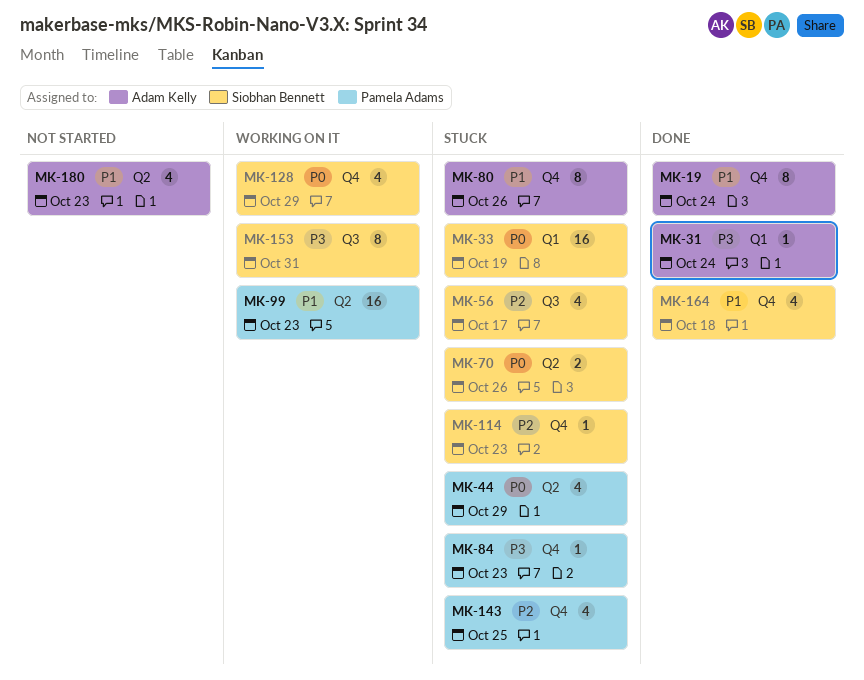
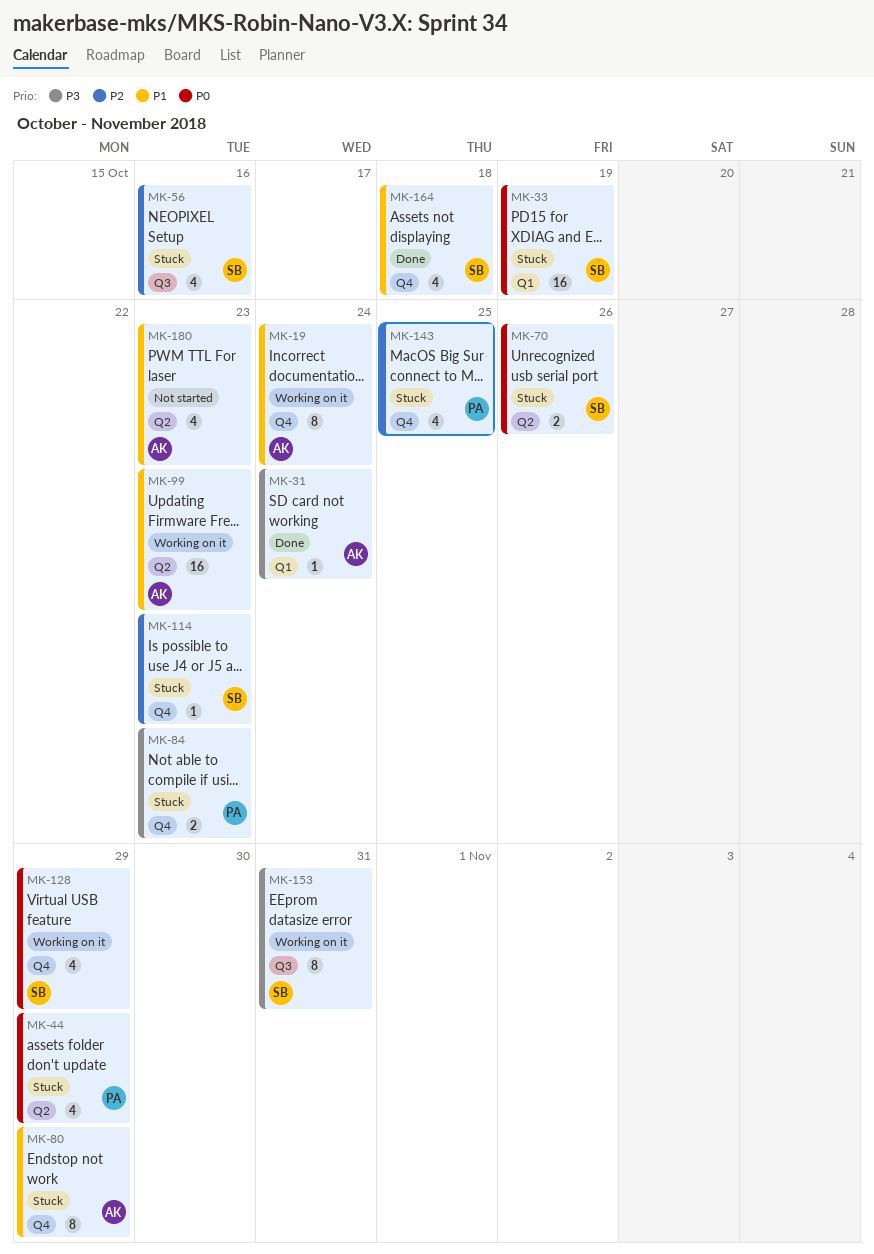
MK-19, status: Done -> Working on it
MK-56, due: Oct 17 -> Oct 16
MK-80, due: Oct 26 -> Oct 29
MK-84, estimate: 1 -> 2
MK-99, owner: Pamela Adams -> Adam Kelly

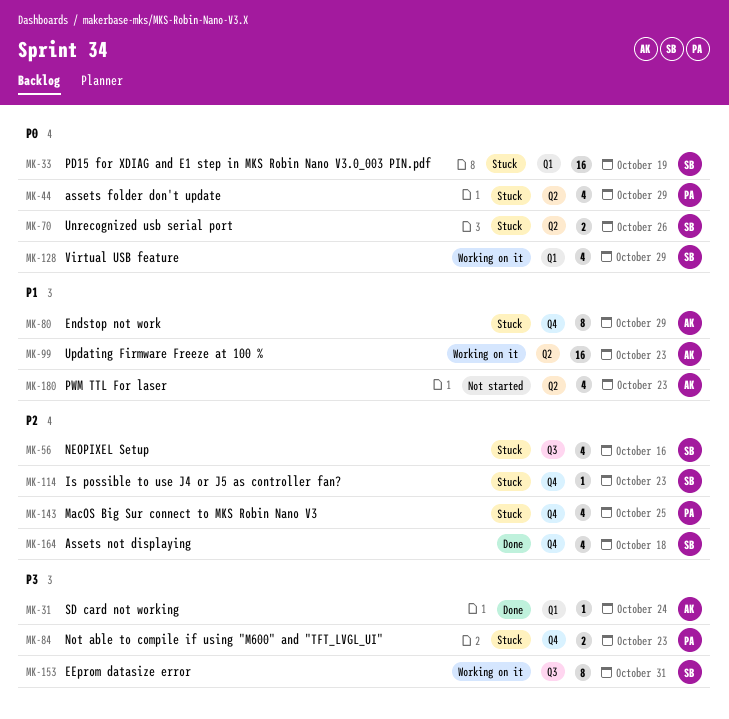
MK-19: present -> none
MK-128, label: Q4 -> Q1
MK-164, priority: P1 -> P2

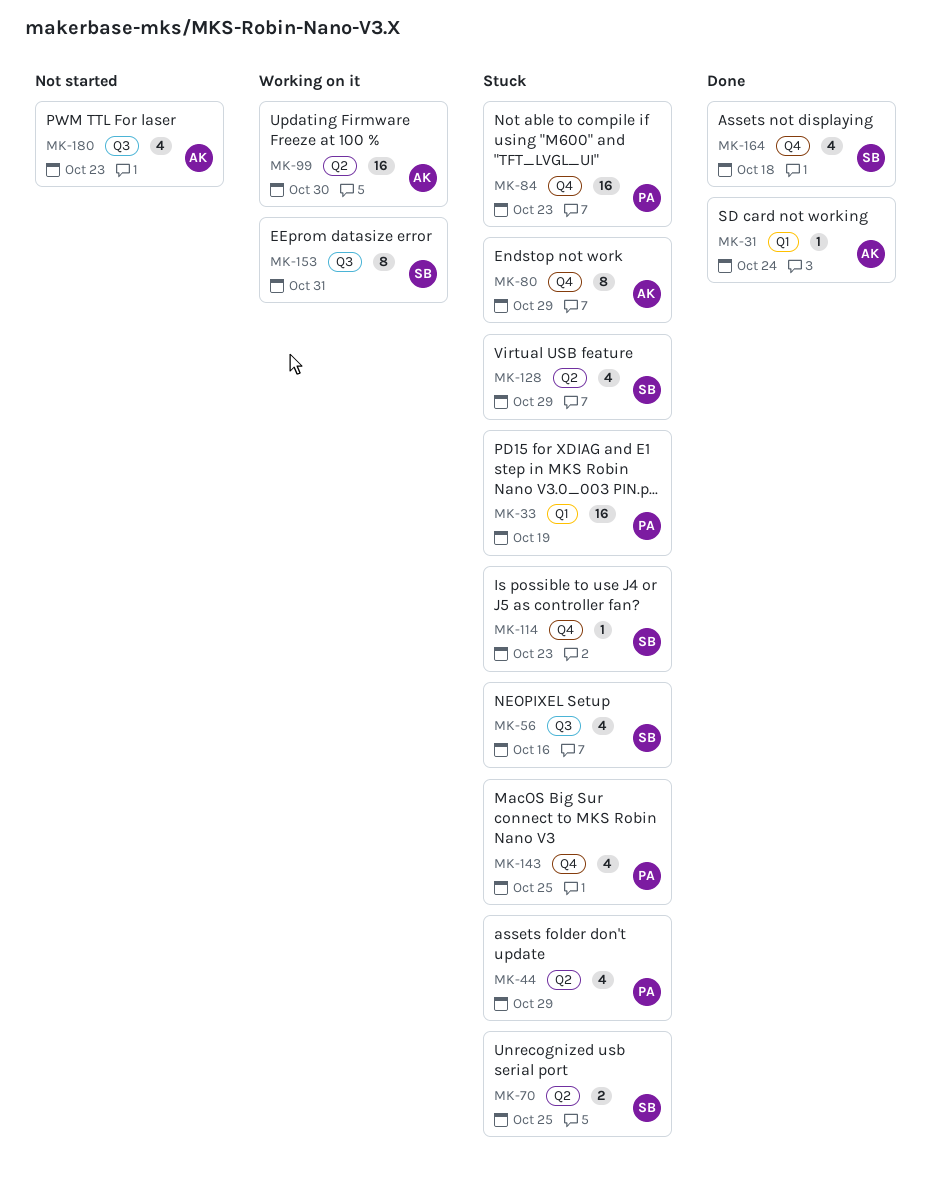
MK-33, owner: SB -> PA
MK-70, due: Oct 26 -> Oct 25
MK-84, estimate: 2 -> 16
MK-99, due: Oct 23 -> Oct 30
MK-128, status: Working on it -> Stuck
MK-128, label: Q1 -> Q2
MK-180, label: Q2 -> Q3

